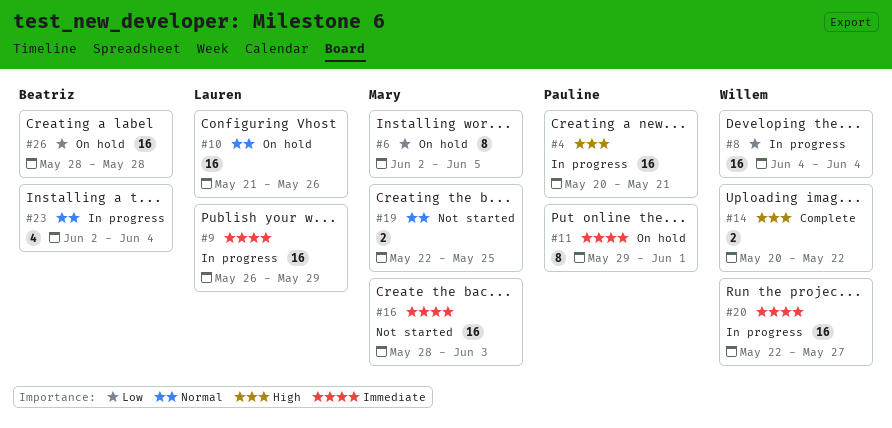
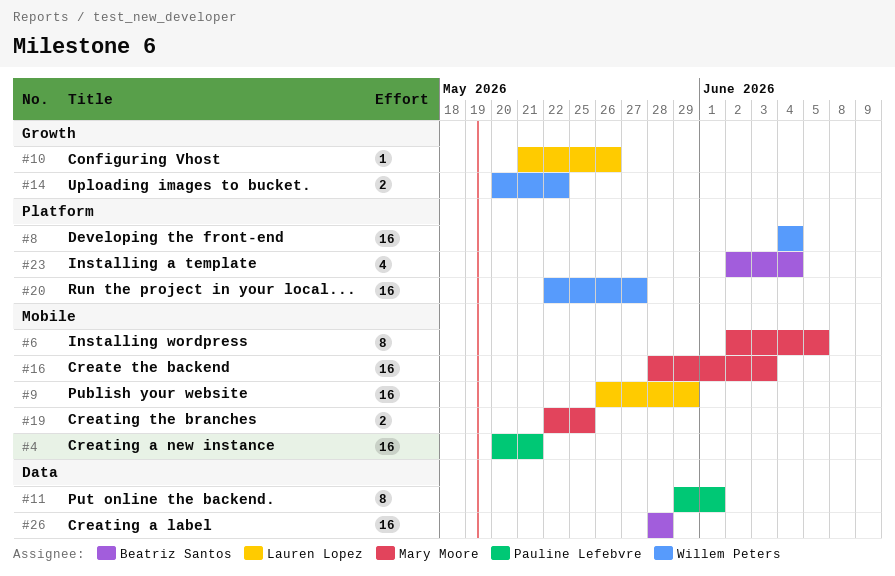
#10, estimate: 16 -> 1

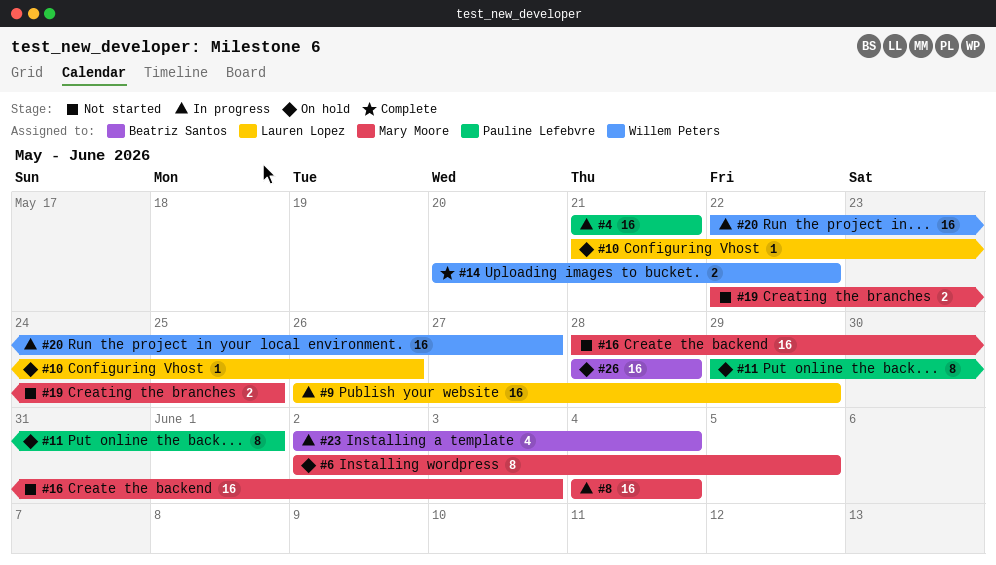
#4, start: May 20 -> May 21
#8, owner: Willem Peters -> Mary Moore

